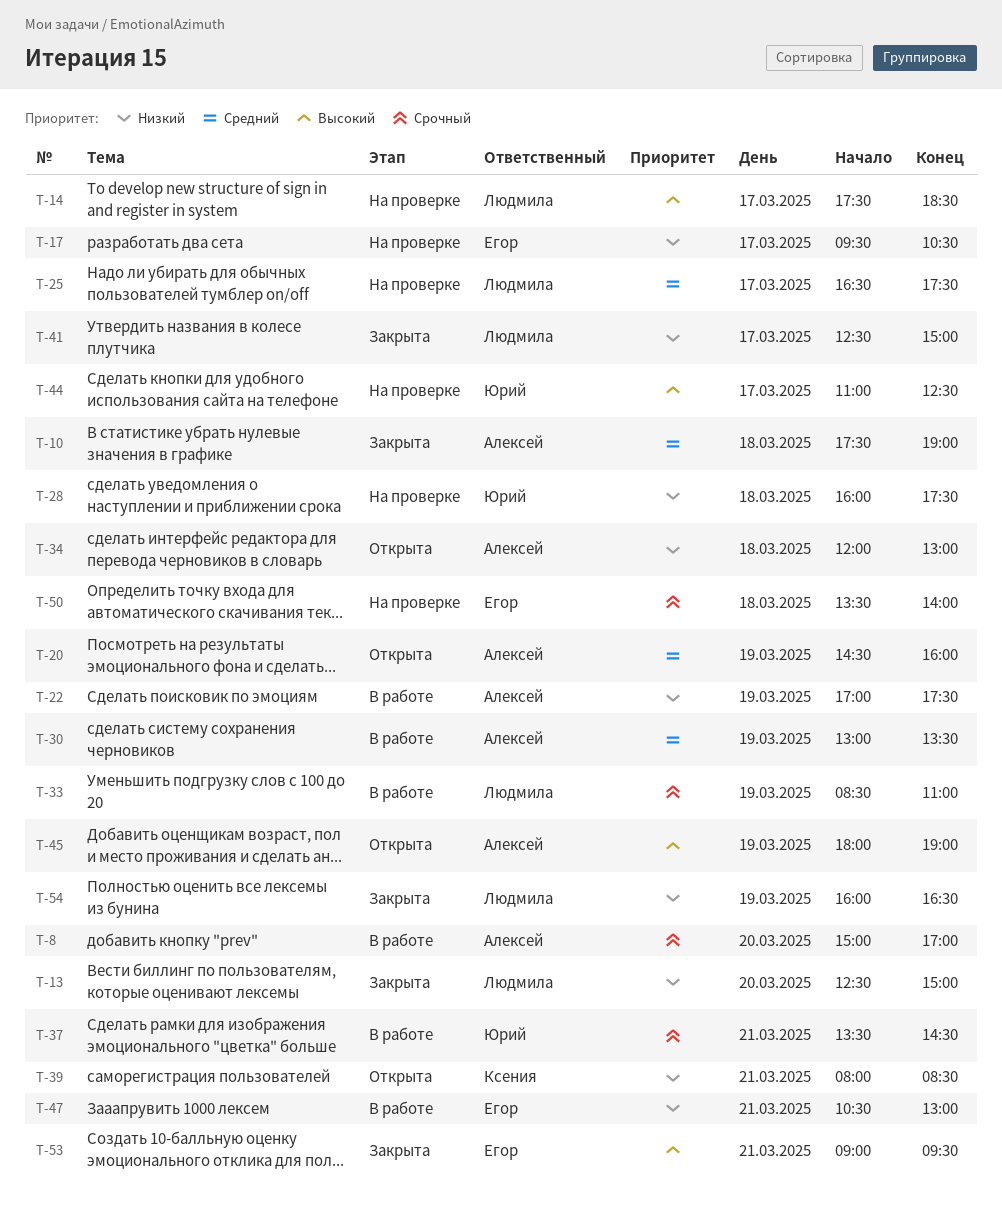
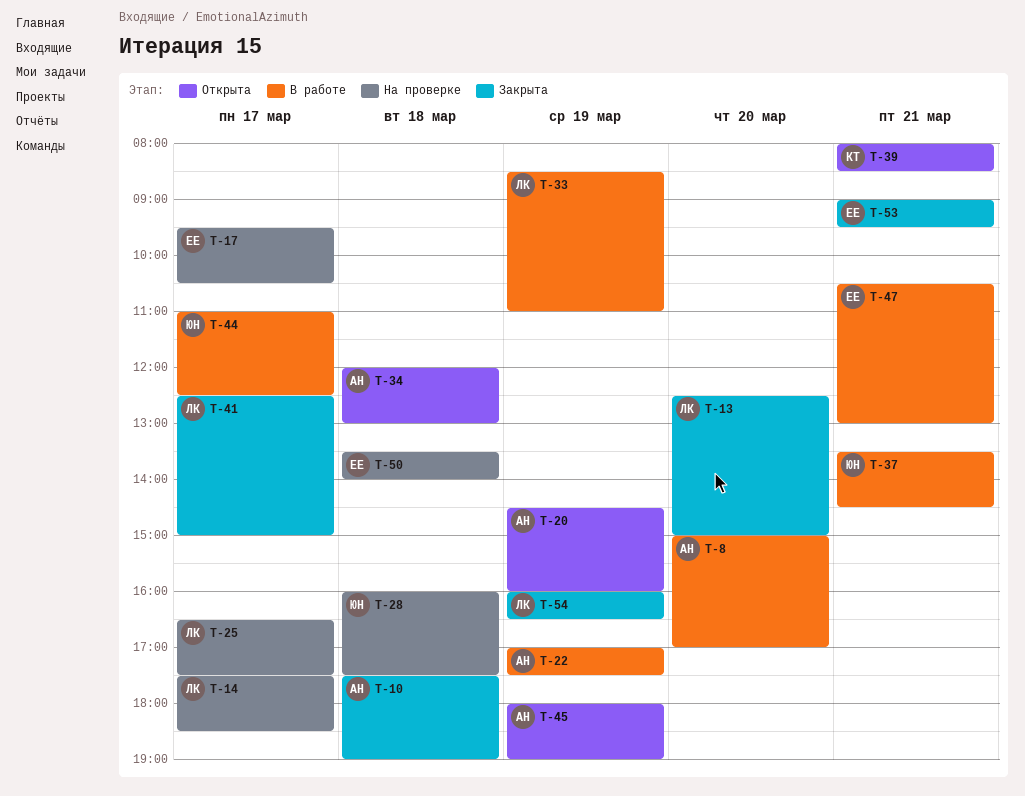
T-30: present -> none
T-44, status: На проверке -> В работе

